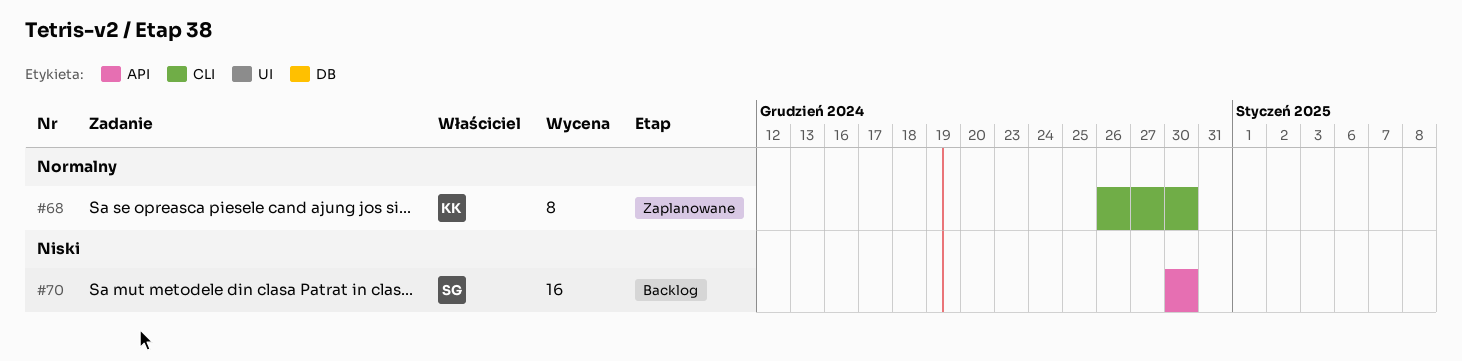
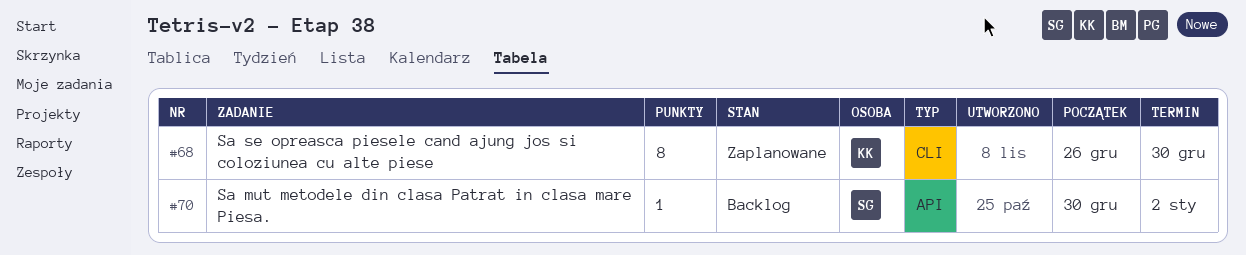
#70, estimate: 16 -> 1
#70, due: Dec 30 -> Jan 2

